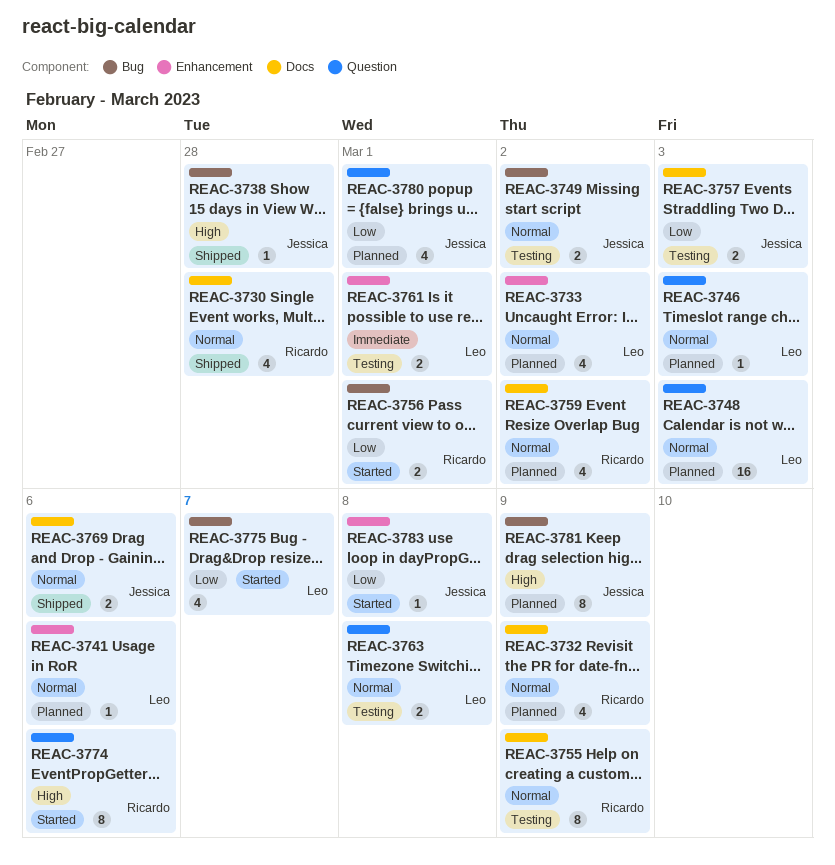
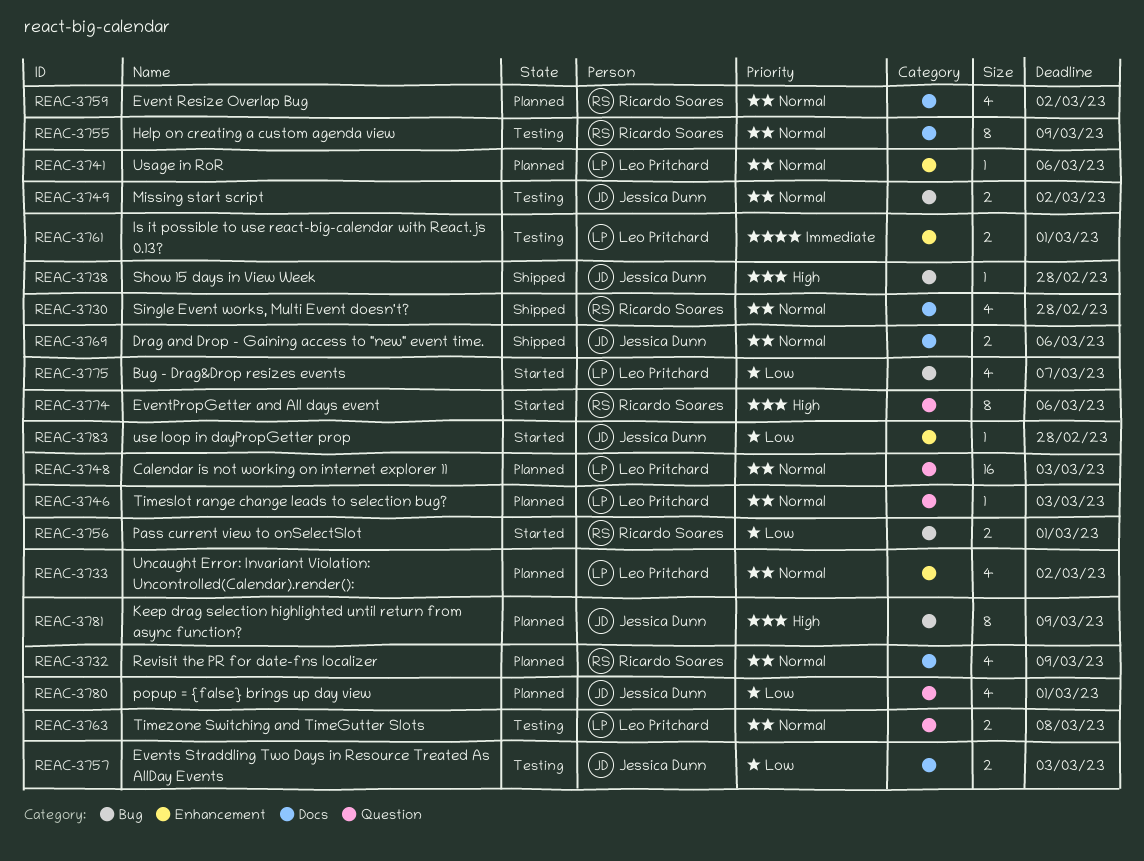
REAC-3783, due: Mar 8 -> Feb 28

